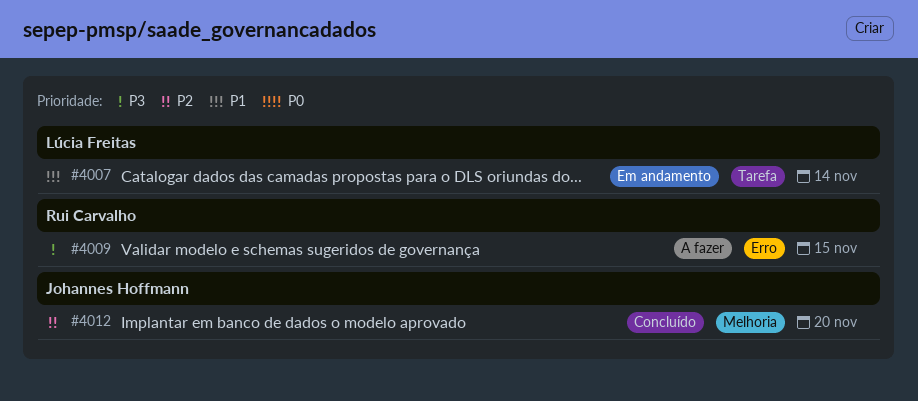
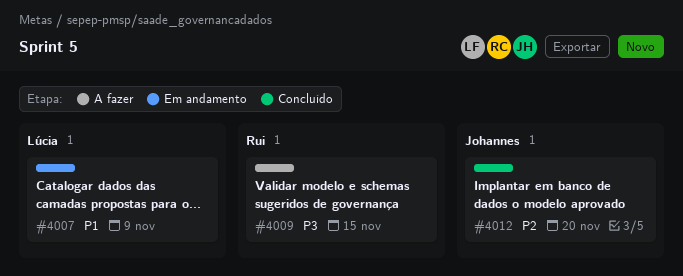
#4007, due: Nov 14 -> Nov 9

